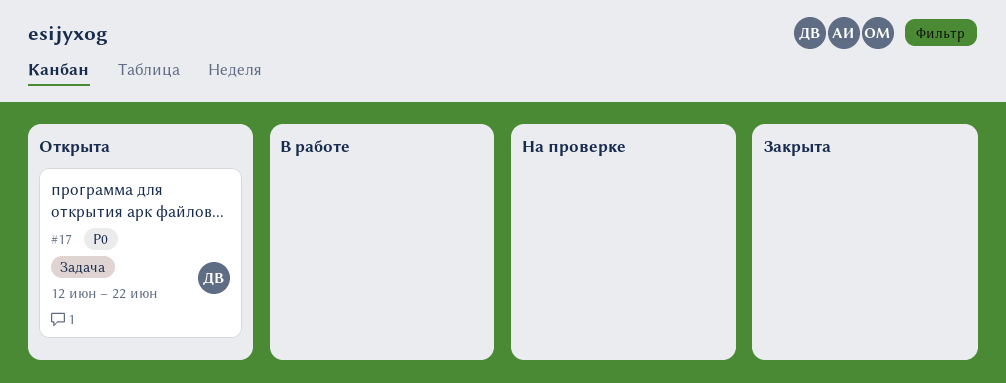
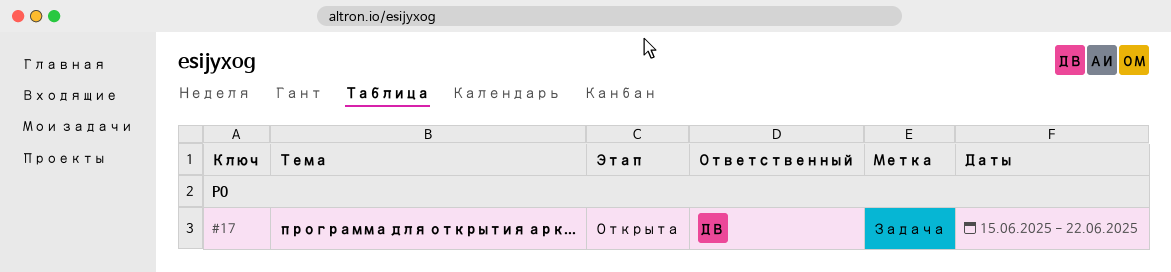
#17, start: Jun 12 -> Jun 15

